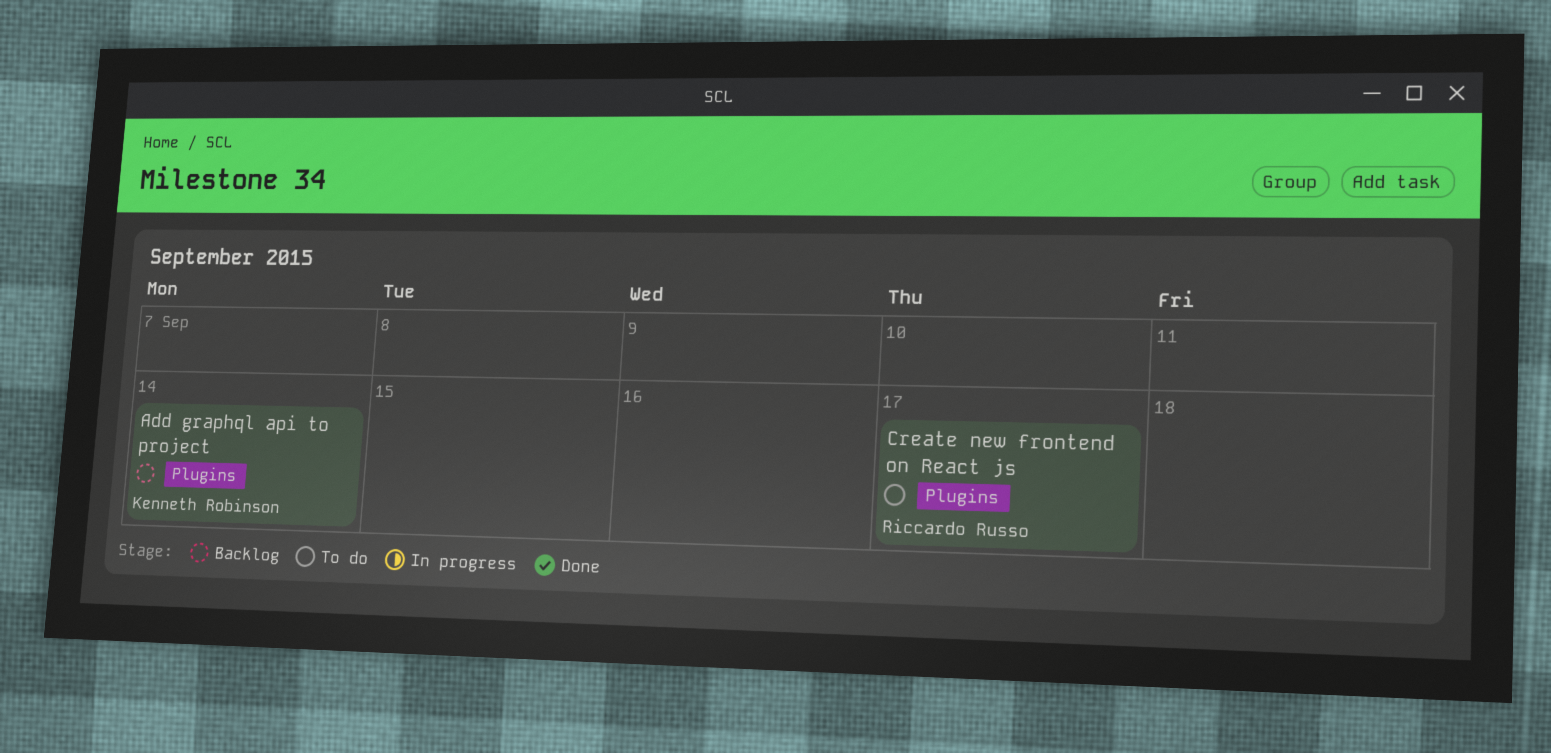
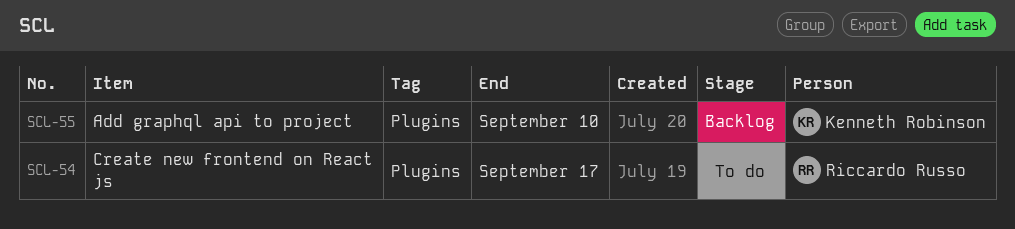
Add graphql api to project, due: Sep 14 -> Sep 10

